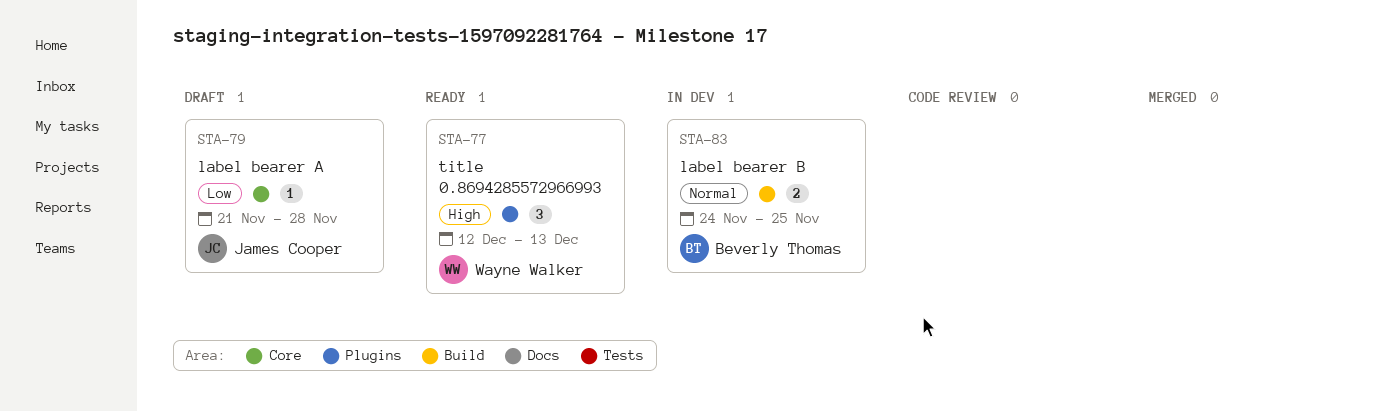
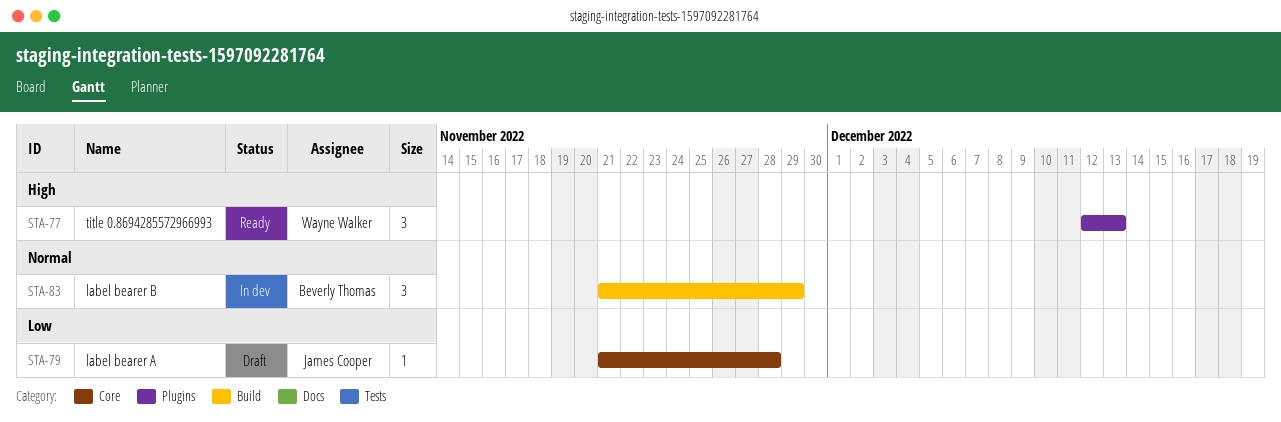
STA-83, estimate: 2 -> 3
STA-83, start: Nov 24 -> Nov 21
STA-83, due: Nov 25 -> Nov 29

